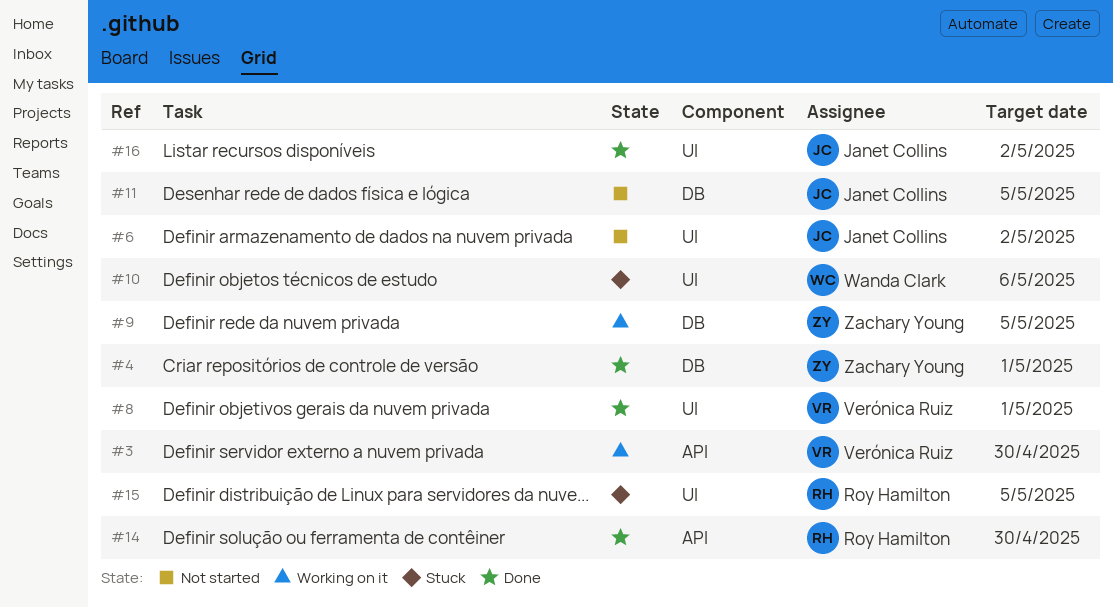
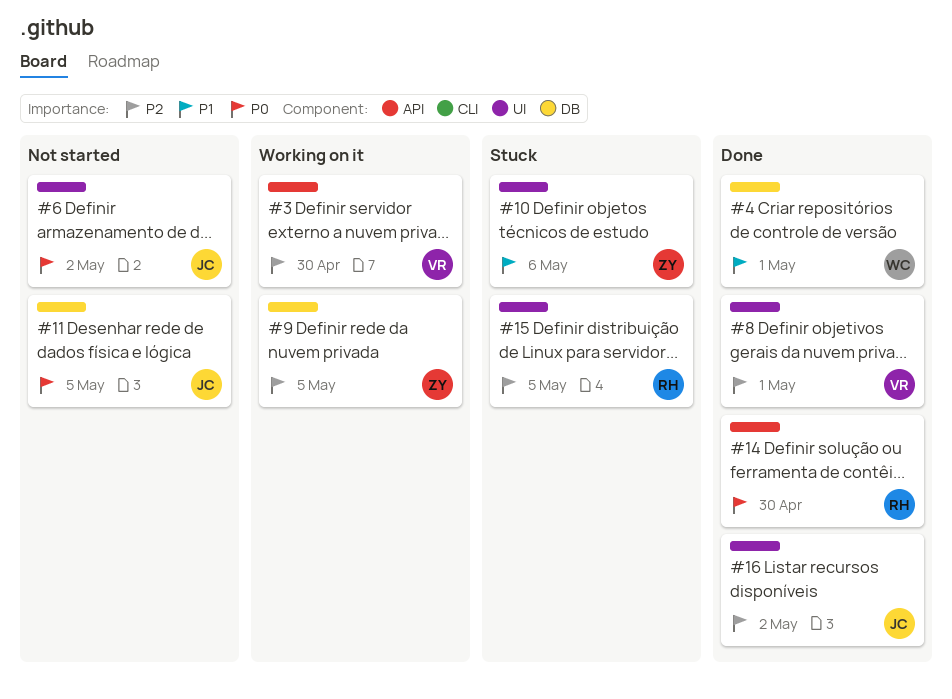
#4, owner: Zachary Young -> Wanda Clark
#10, owner: Wanda Clark -> Zachary Young

